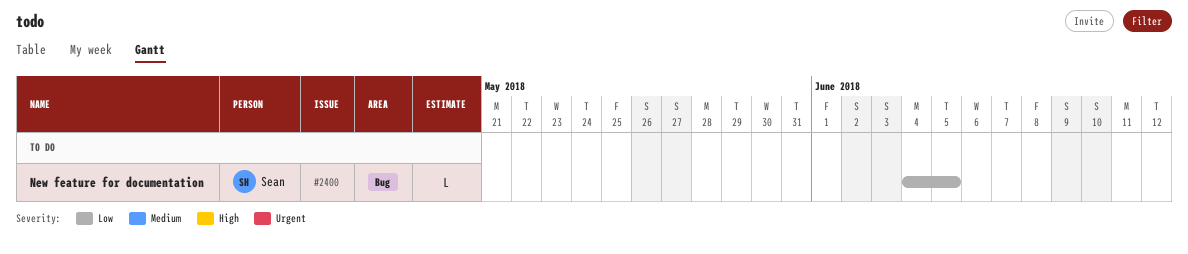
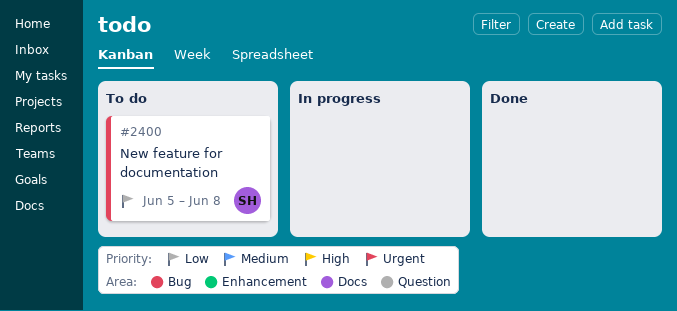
#2400, start: Jun 4 -> Jun 5
#2400, due: Jun 5 -> Jun 8

